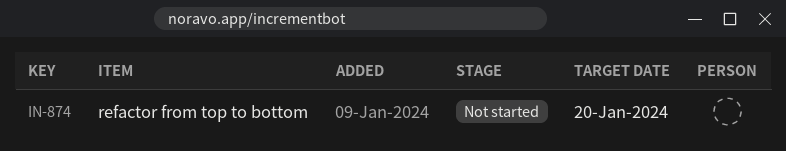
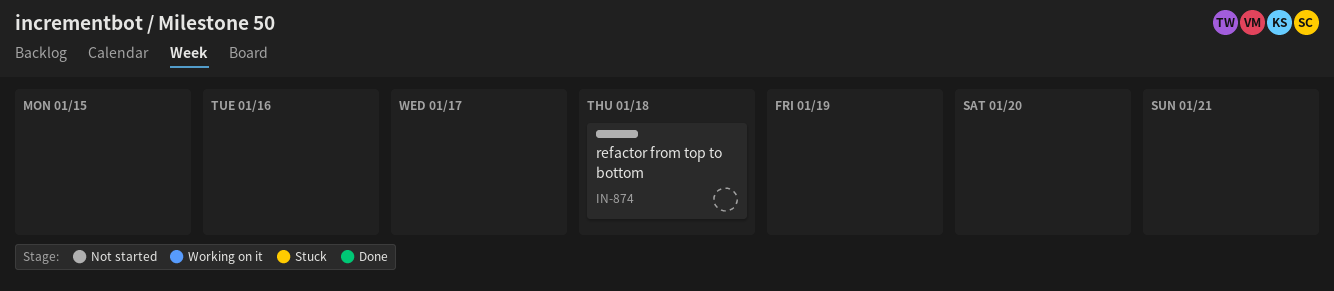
IN-874, due: Jan 20 -> Jan 18

